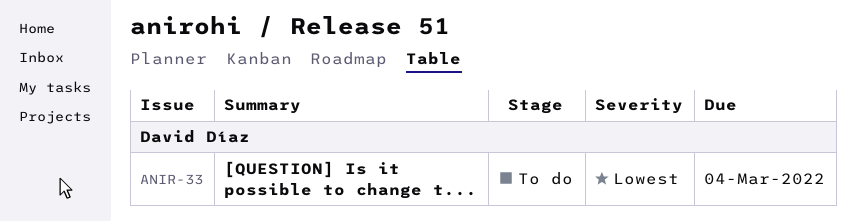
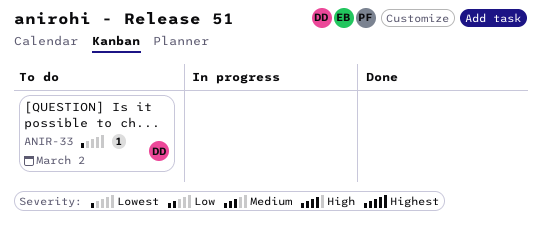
ANIR-33, due: Mar 4 -> Mar 2

